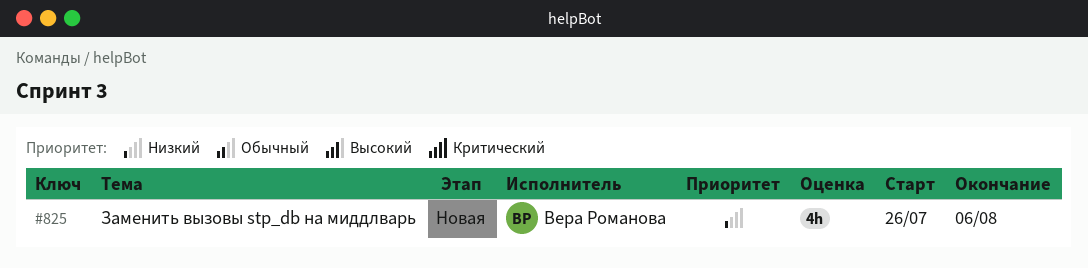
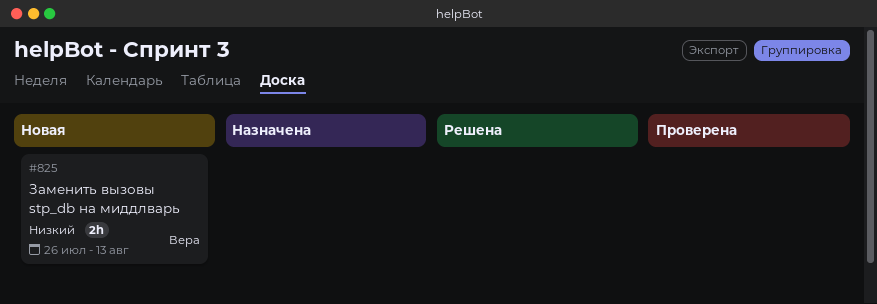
#825, estimate: 4h -> 2h
#825, due: Aug 6 -> Aug 13

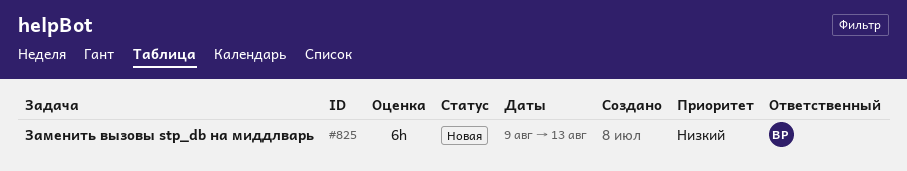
#825, estimate: 2h -> 6h
#825, start: Jul 26 -> Aug 9

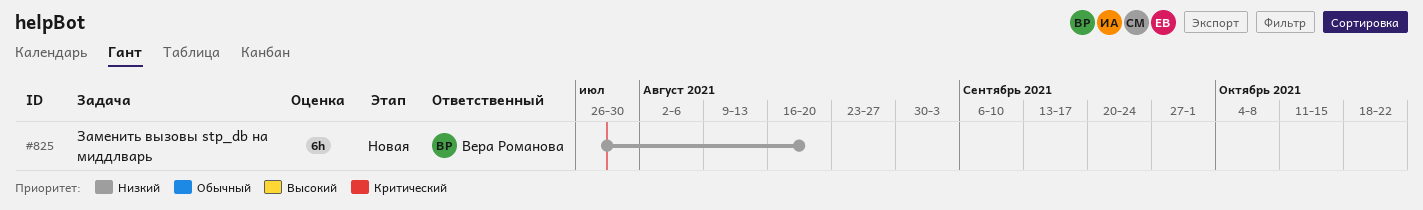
#825, start: Aug 9 -> Jul 26
#825, due: Aug 13 -> Aug 20

